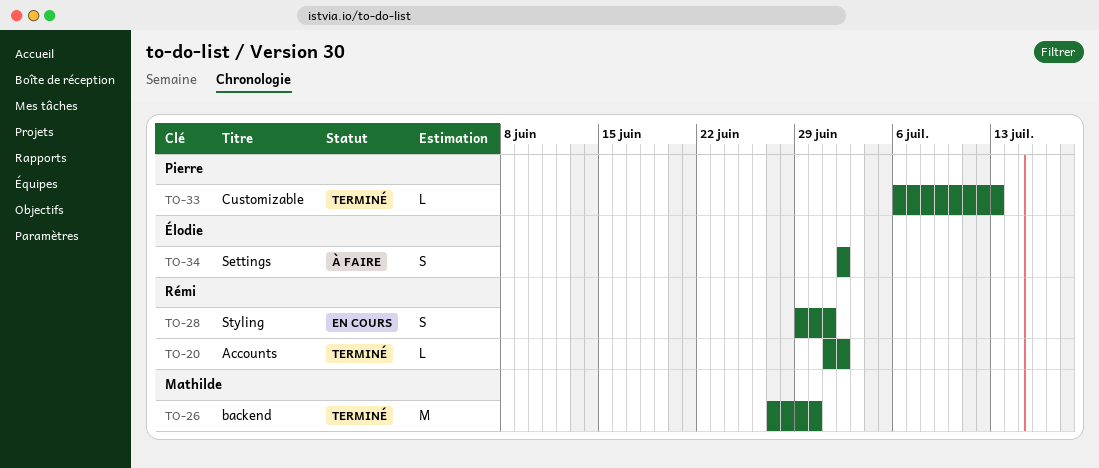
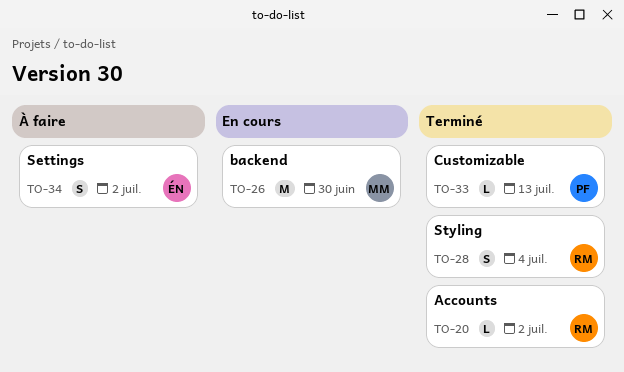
TO-26, status: Terminé -> En cours
TO-28, status: En cours -> Terminé
TO-28, due: Jul 1 -> Jul 4

